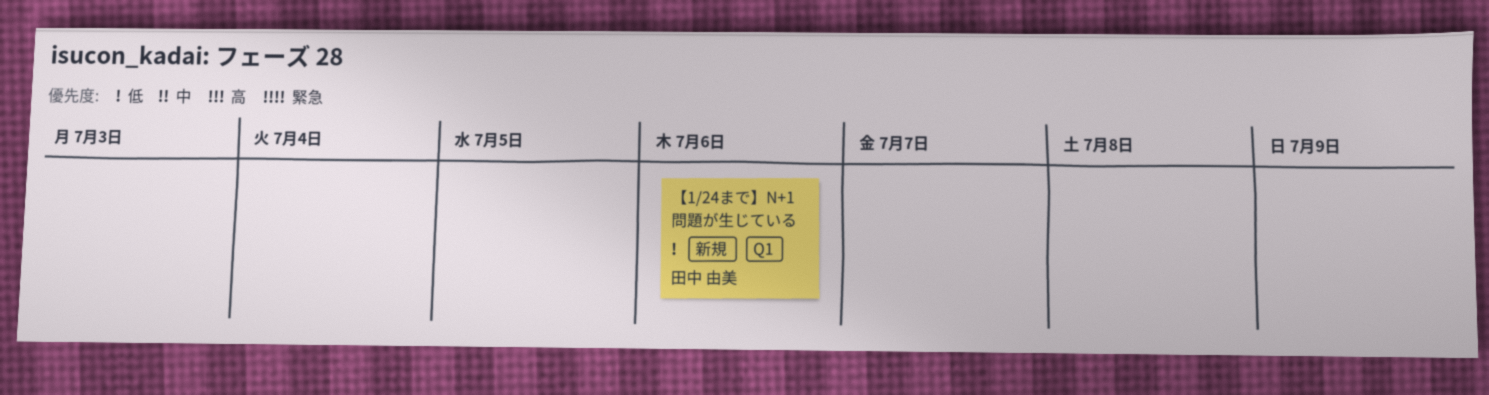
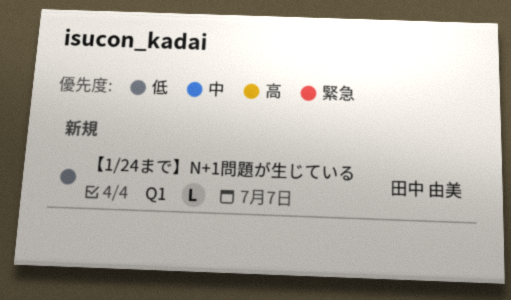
【1/24まで】N+1問題が生じている, due: Jul 6 -> Jul 7

